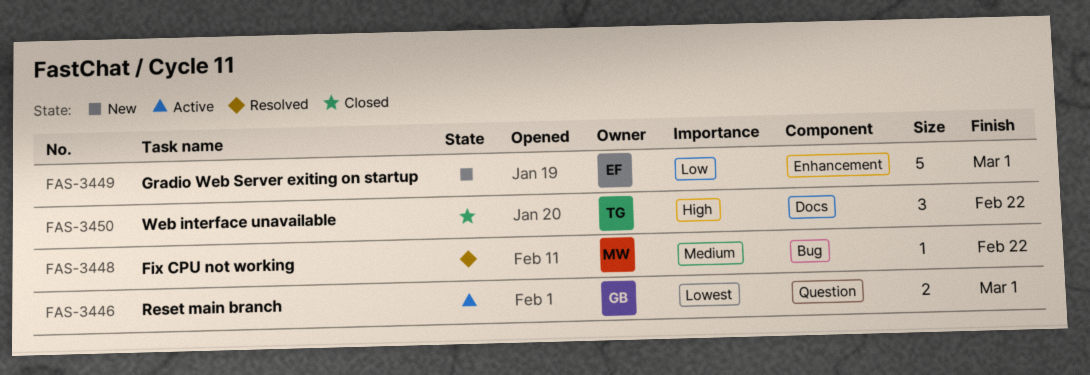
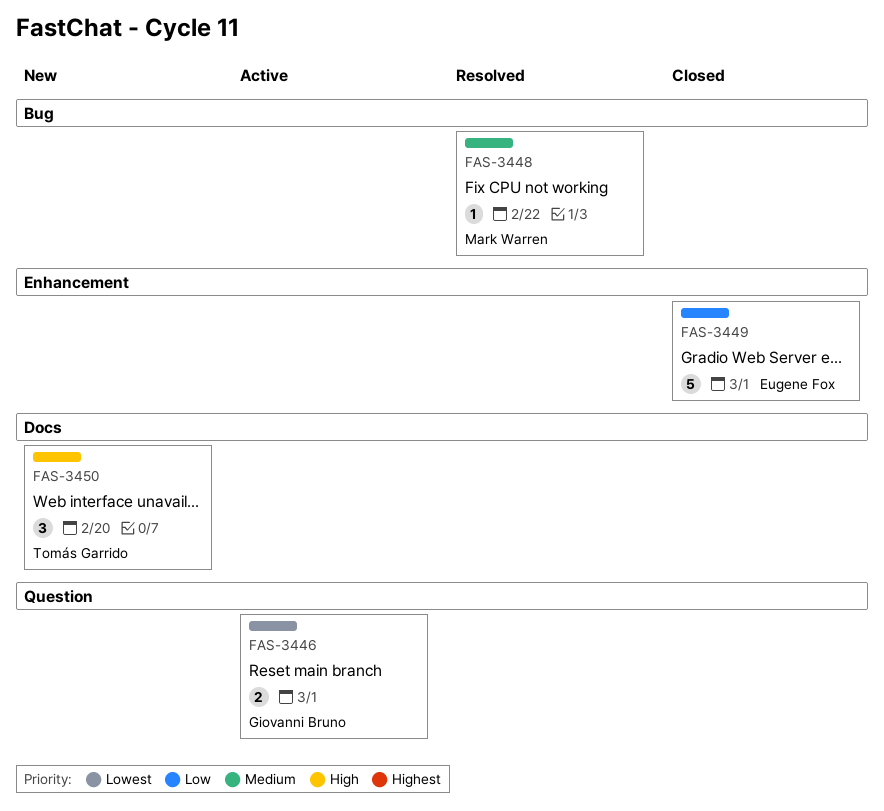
FAS-3449, status: New -> Closed
FAS-3450, status: Closed -> New
FAS-3450, due: Feb 22 -> Feb 20

